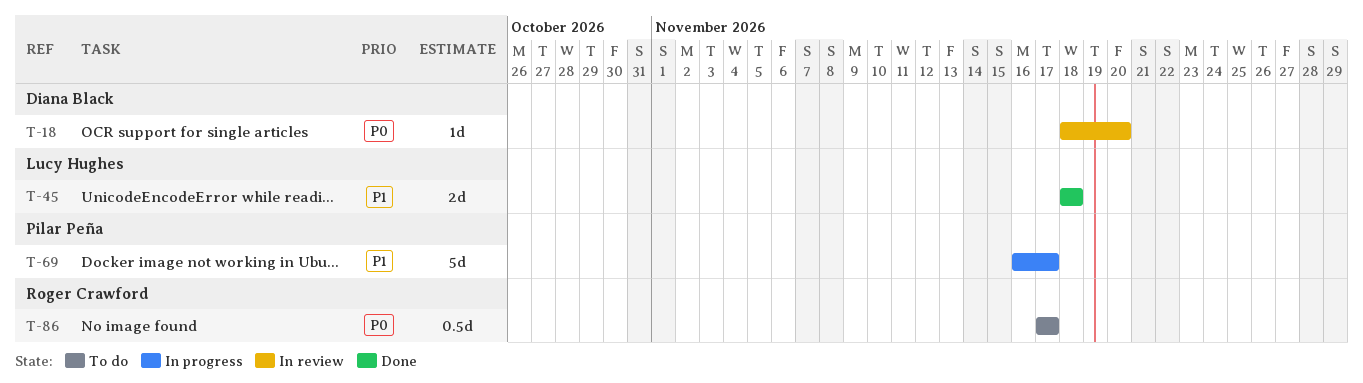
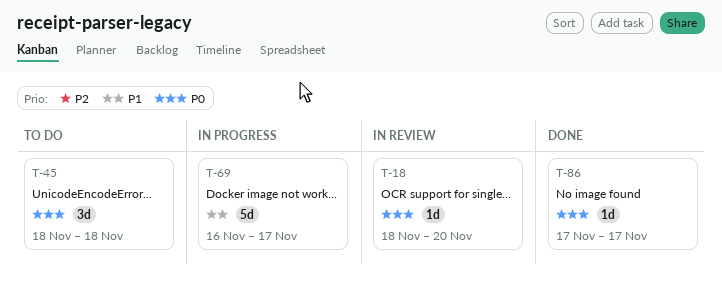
T-45, status: Done -> To do
T-45, priority: P1 -> P0
T-45, estimate: 2d -> 3d
T-86, status: To do -> Done
T-86, estimate: 0.5d -> 1d

